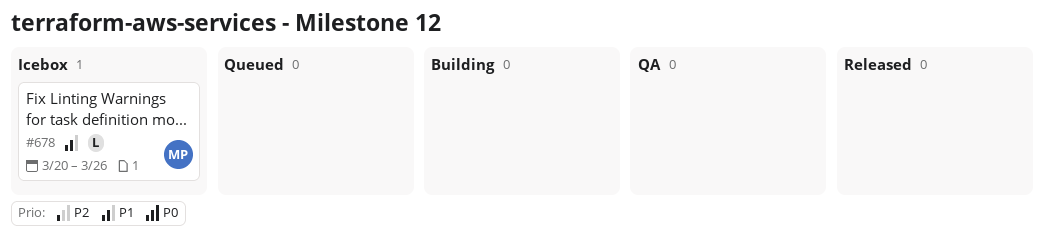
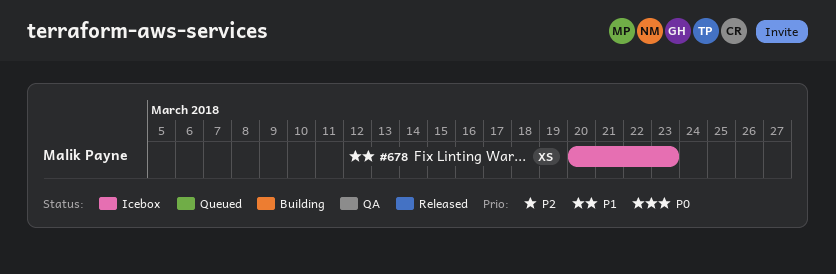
#678, estimate: L -> XS
#678, due: Mar 26 -> Mar 23

